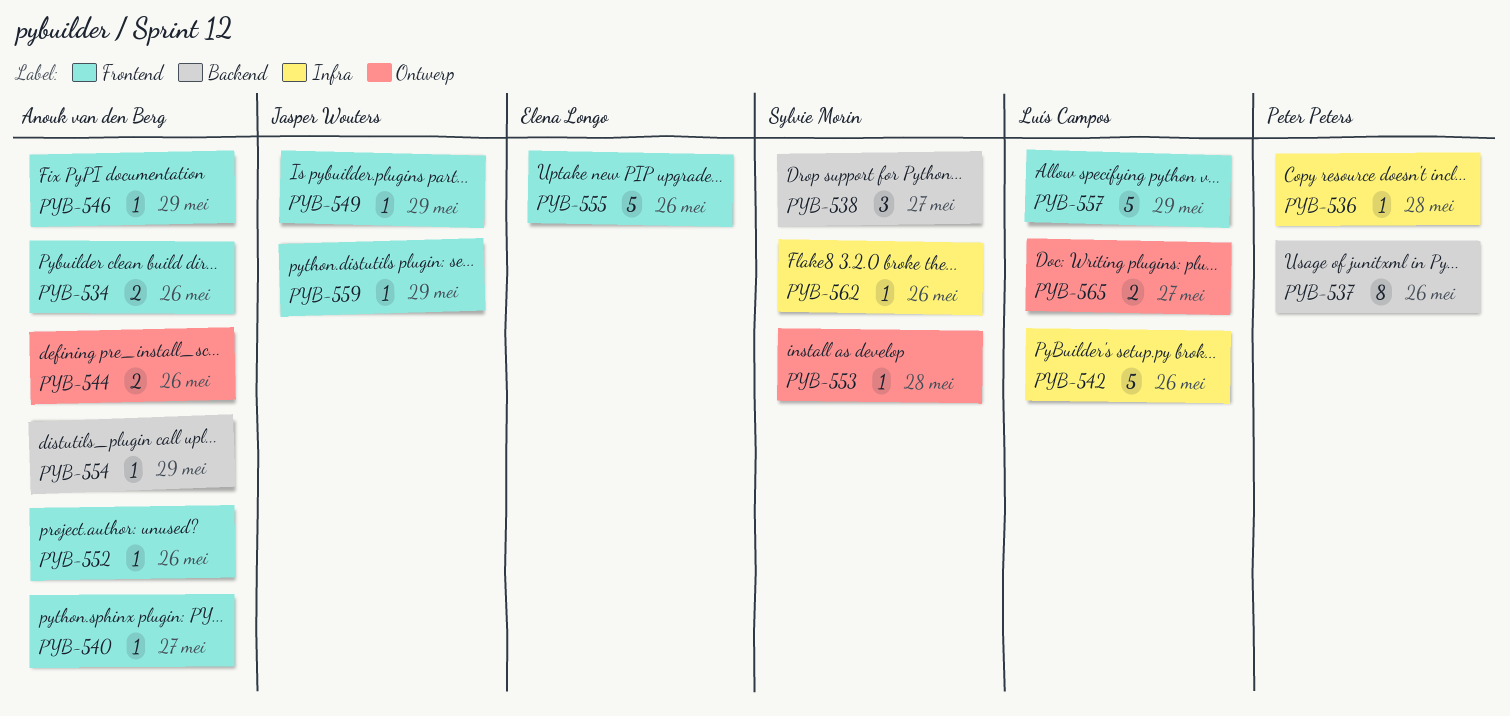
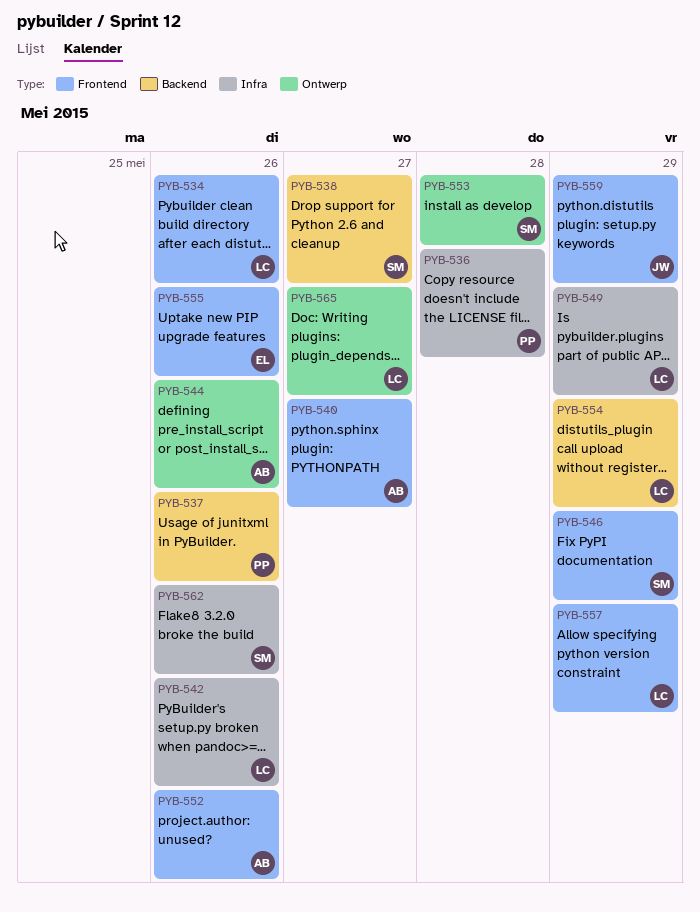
PYB-534, owner: Anouk van den Berg -> Luís Campos
PYB-546, owner: Anouk van den Berg -> Sylvie Morin
PYB-549, owner: Jasper Wouters -> Luís Campos
PYB-549, label: Frontend -> Infra
PYB-554, owner: Anouk van den Berg -> Luís Campos

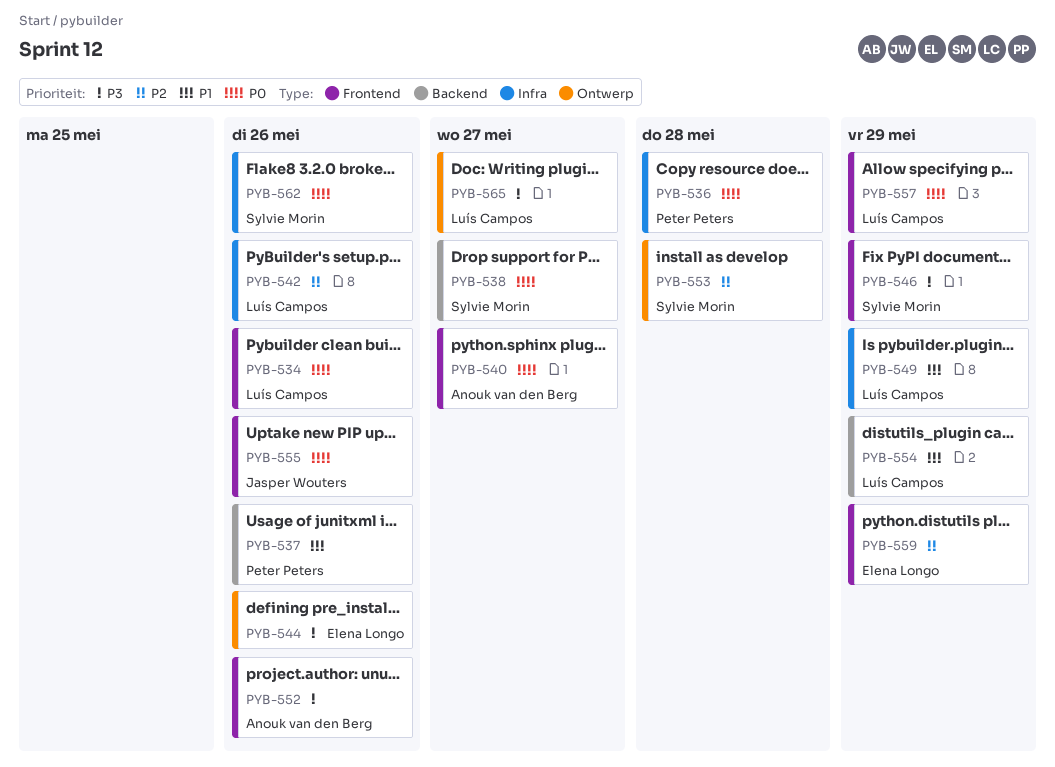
PYB-544, owner: Anouk van den Berg -> Elena Longo
PYB-555, owner: Elena Longo -> Jasper Wouters
PYB-559, owner: Jasper Wouters -> Elena Longo

